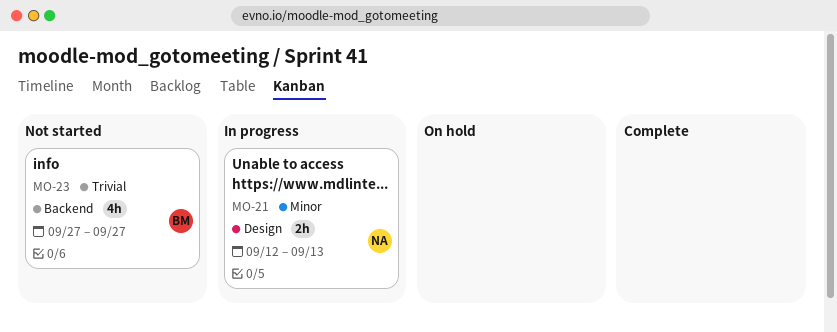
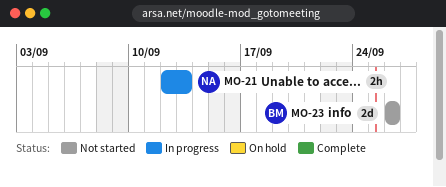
MO-23, estimate: 4h -> 2d
MO-23, start: Sep 27 -> Sep 26
MO-23, due: Sep 27 -> Sep 26

